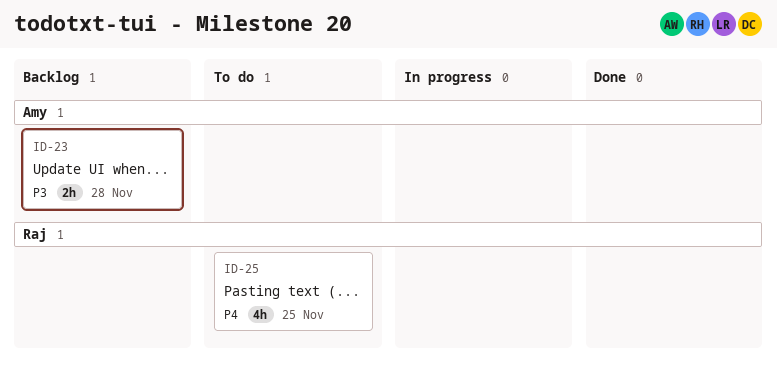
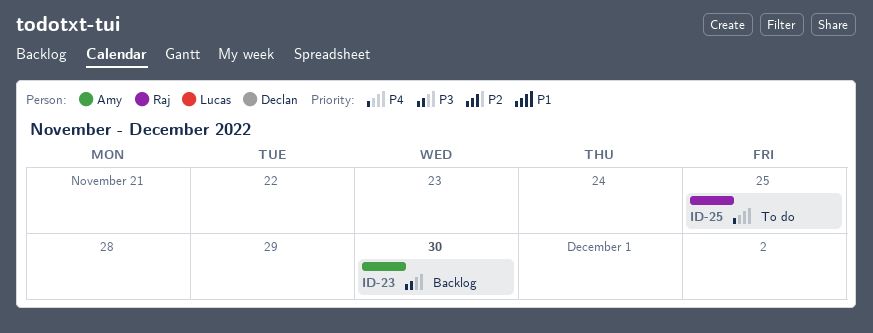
ID-23, due: Nov 28 -> Nov 30

